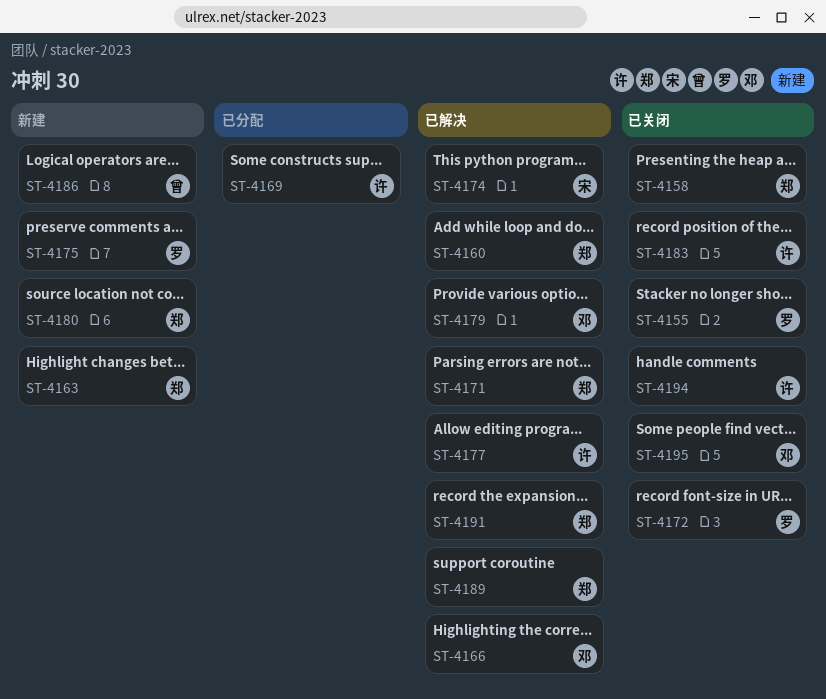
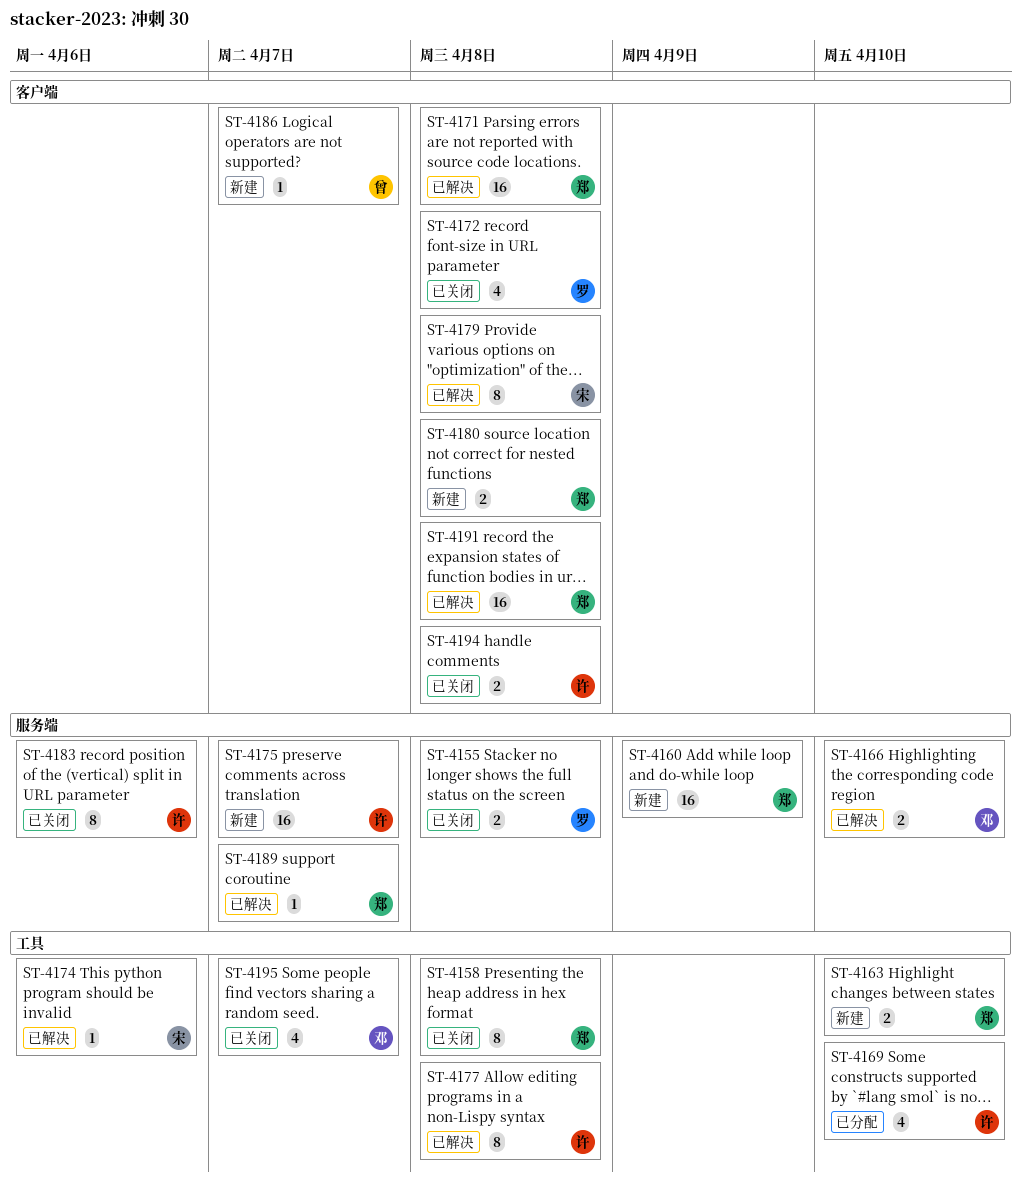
ST-4160, status: 已解决 -> 新建
ST-4175, owner: 罗 -> 许
ST-4179, owner: 邓 -> 宋

